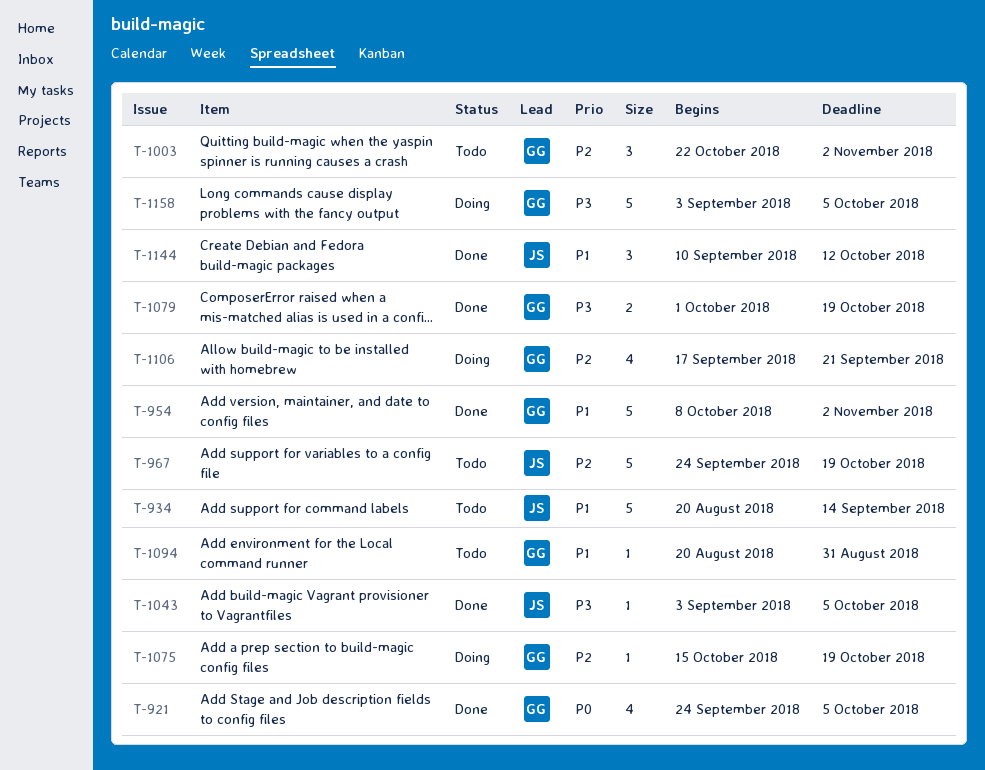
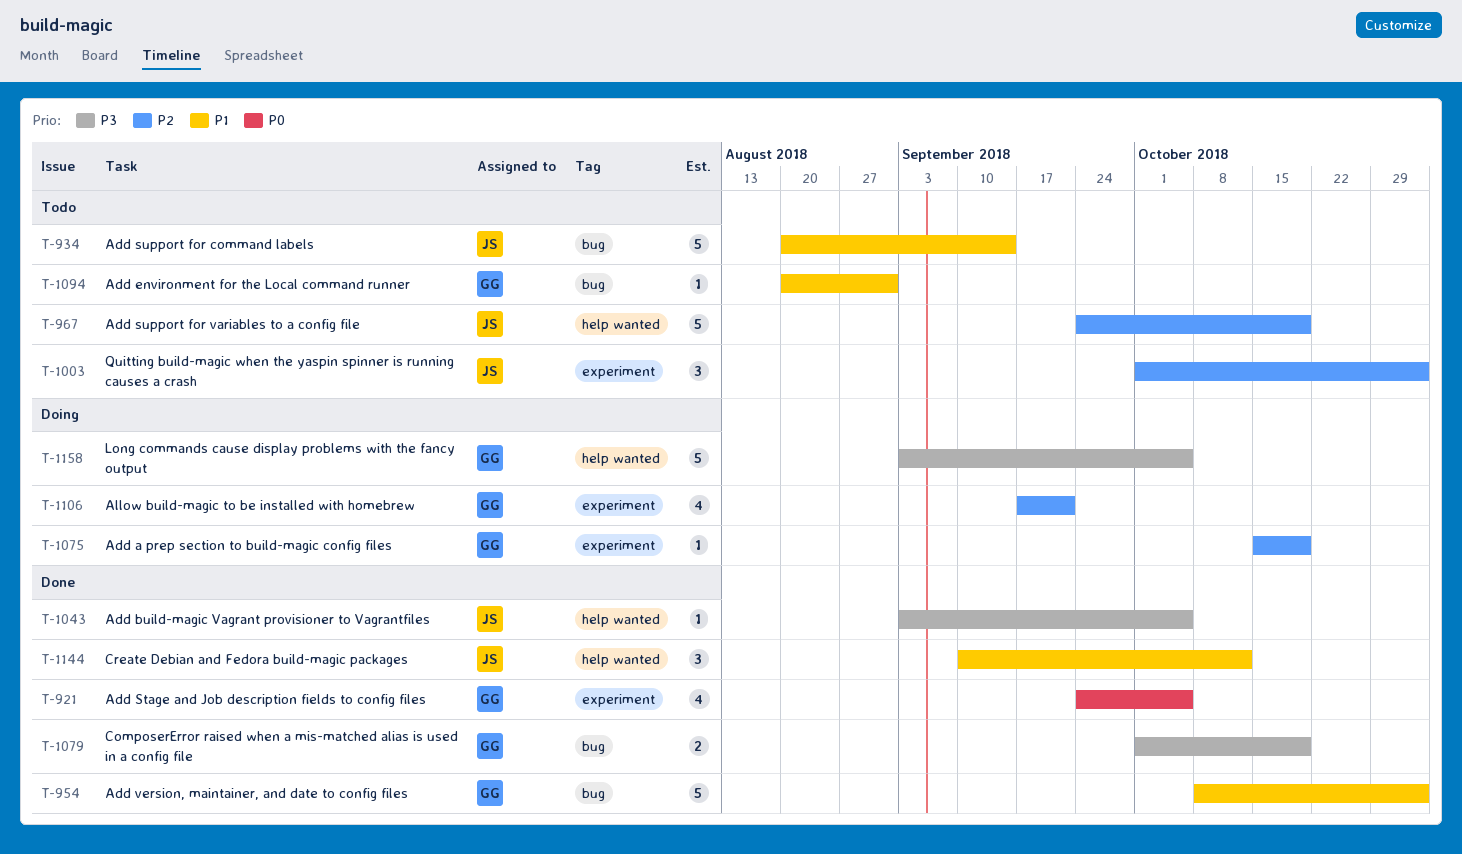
T-1003, owner: GG -> JS
T-1003, start: Oct 22 -> Oct 1

